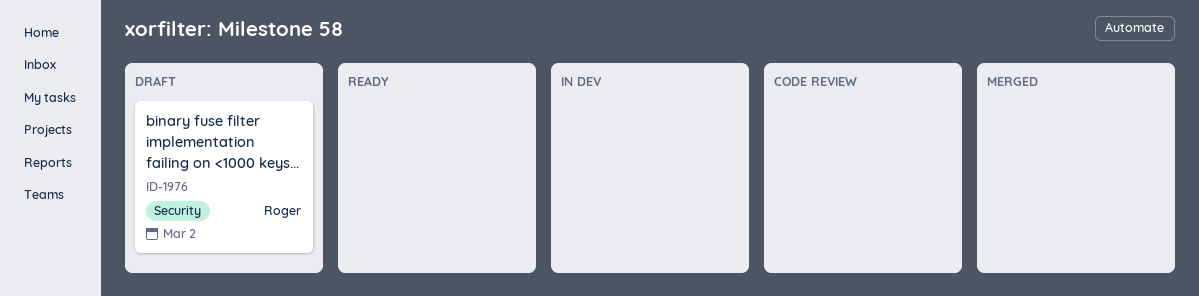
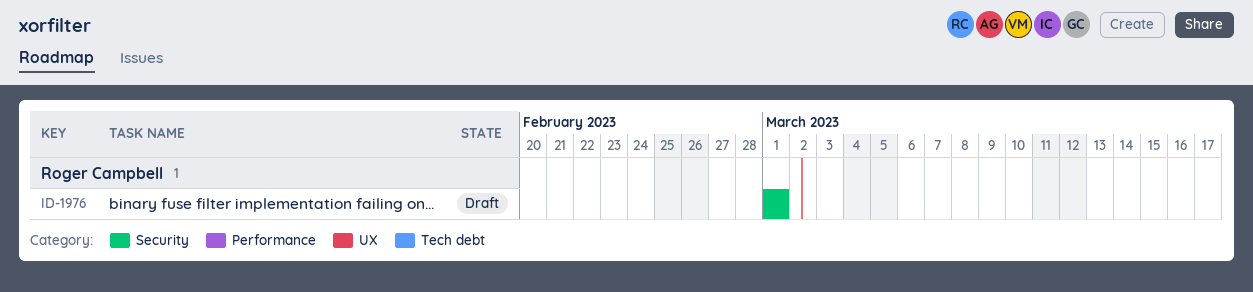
ID-1976, due: Mar 2 -> Mar 1

